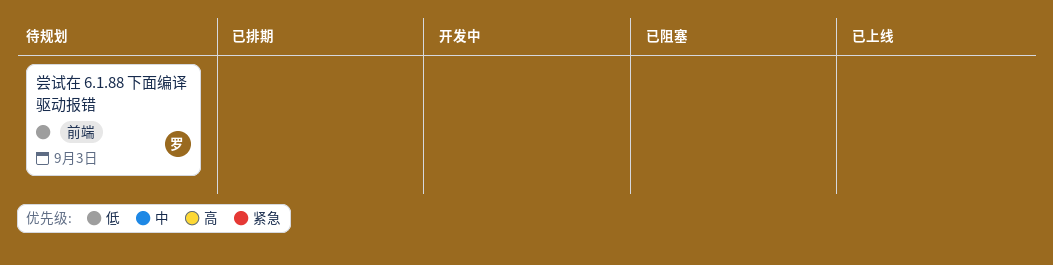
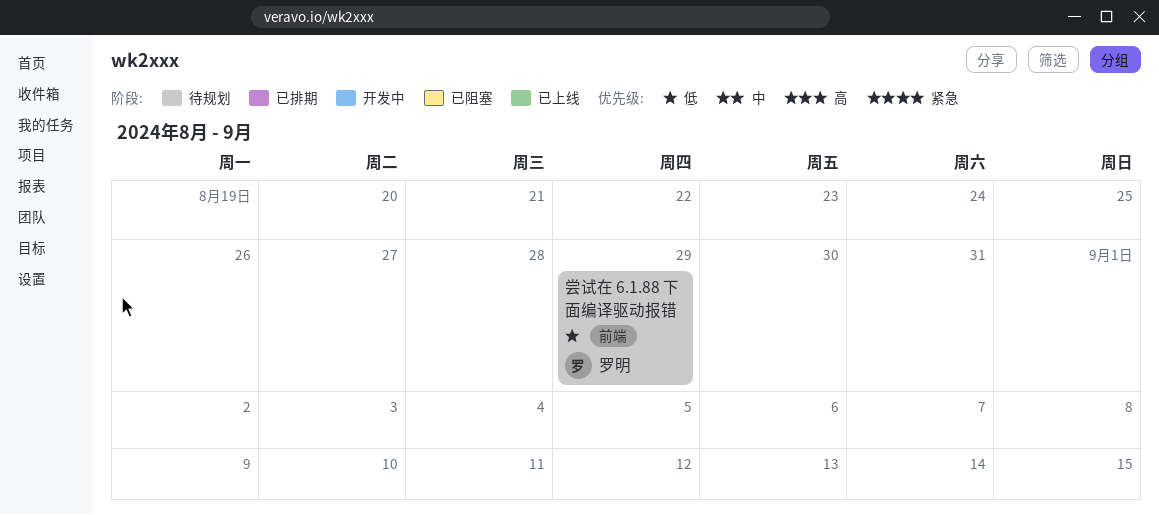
尝试在 6.1.88 下面编译驱动报错, due: Sep 3 -> Aug 29

